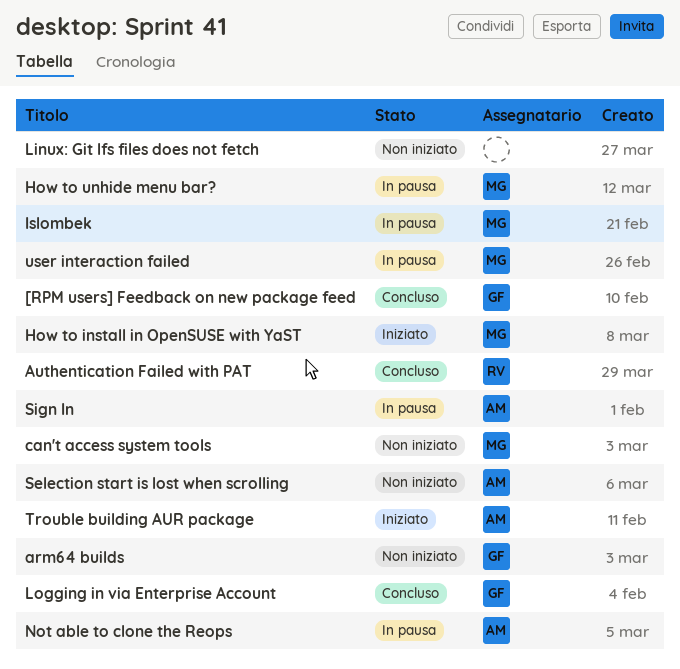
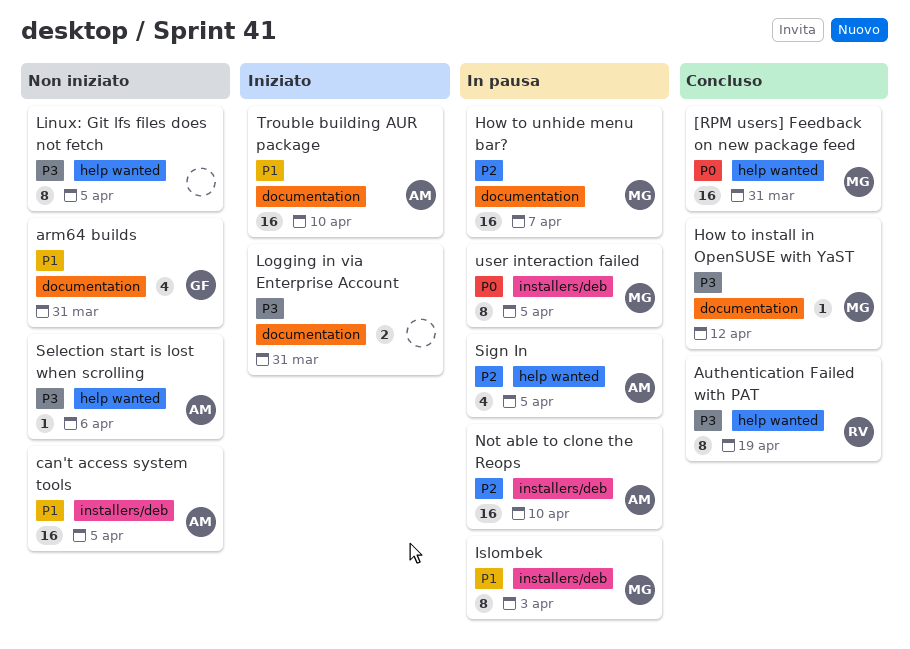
[RPM users] Feedback on new package feed, owner: GF -> MG
can't access system tools, owner: MG -> AM
How to install in OpenSUSE with YaST, status: Iniziato -> Concluso
Logging in via Enterprise Account, status: Concluso -> Iniziato
Logging in via Enterprise Account, owner: GF -> none

